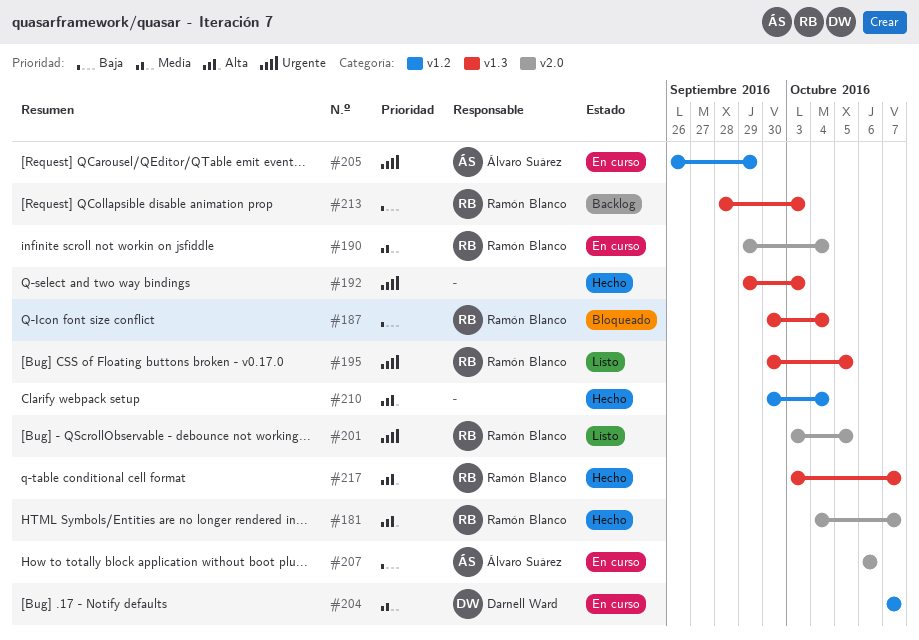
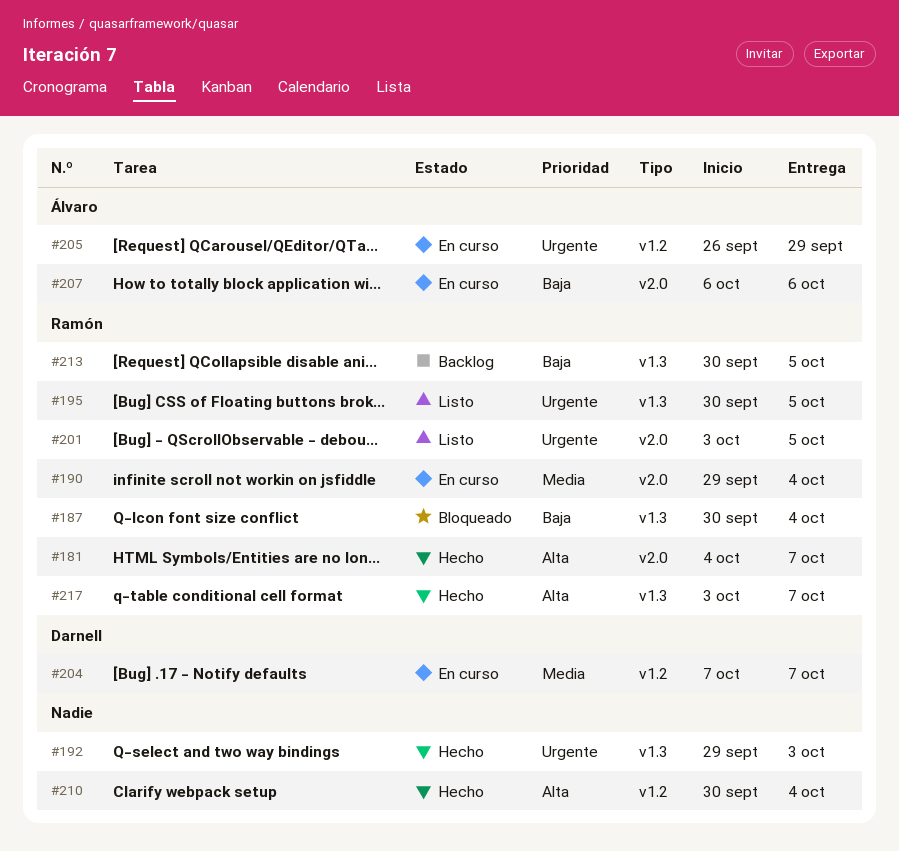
#213, start: Sep 28 -> Sep 30
#213, due: Oct 3 -> Oct 5

